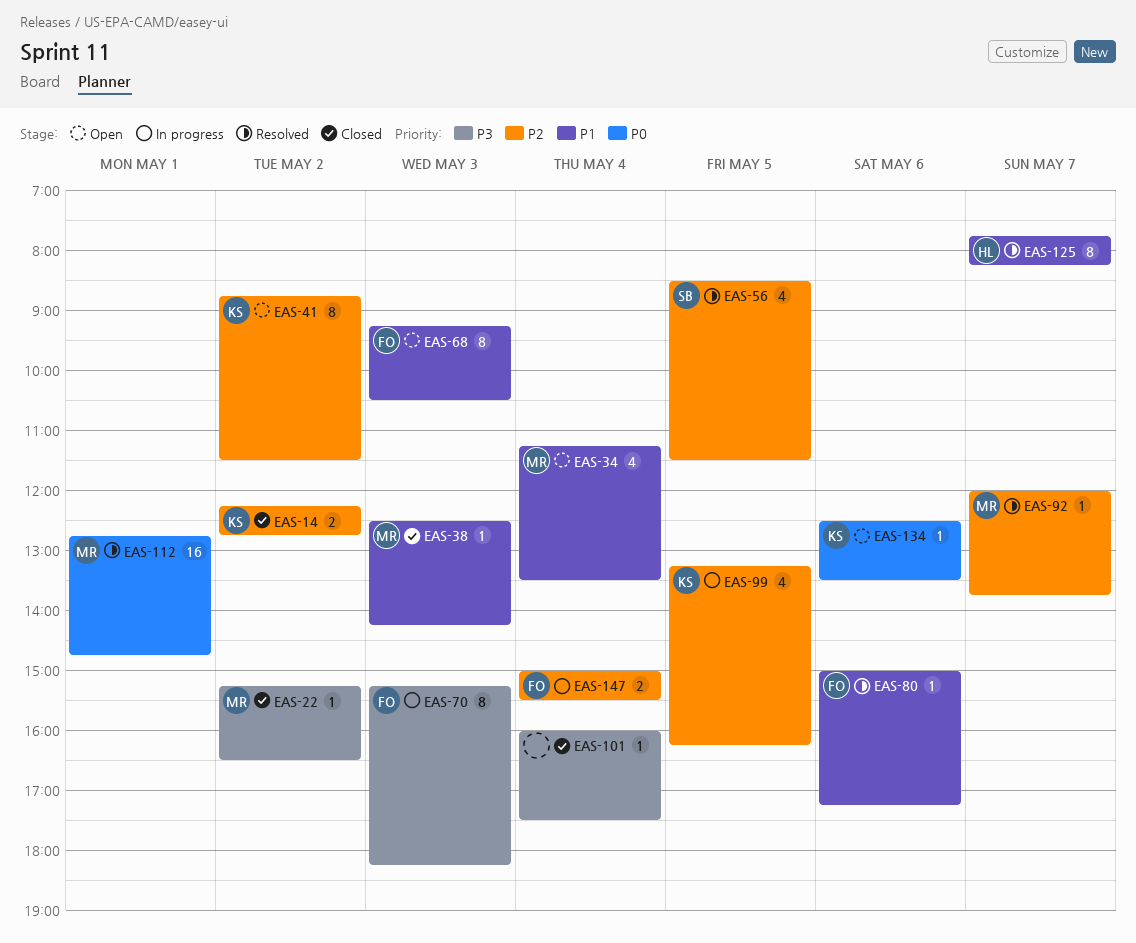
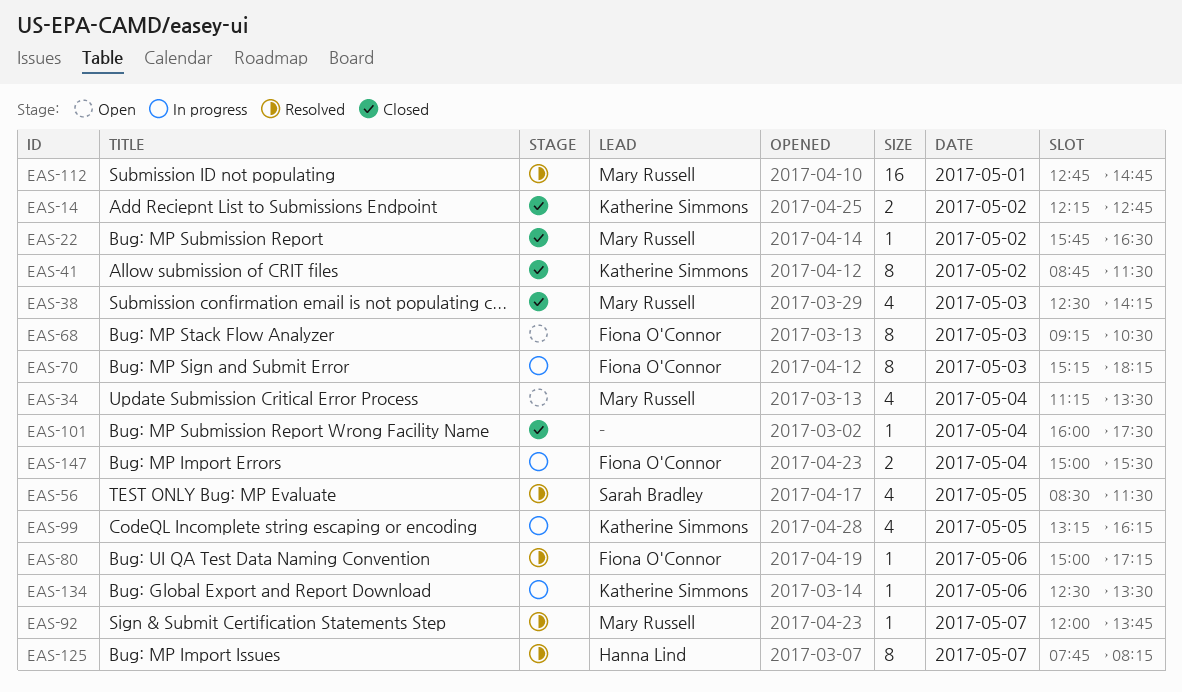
EAS-22, begins: 15:15 -> 15:45
EAS-38, estimate: 1 -> 4
EAS-41, status: Open -> Closed
EAS-134, status: Open -> In progress

